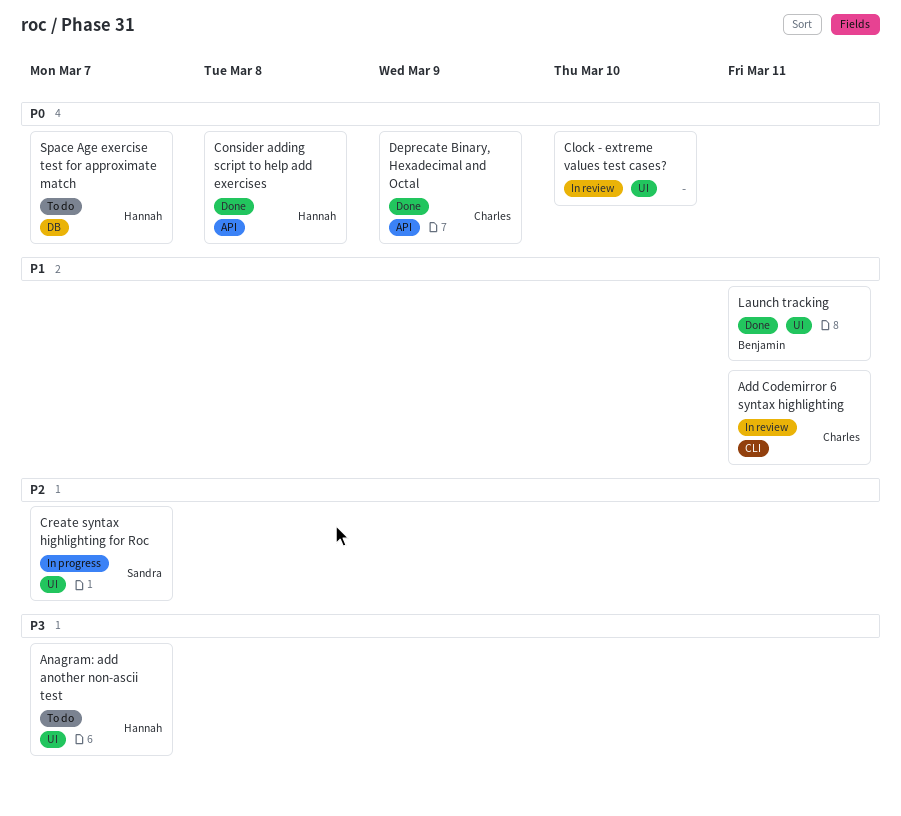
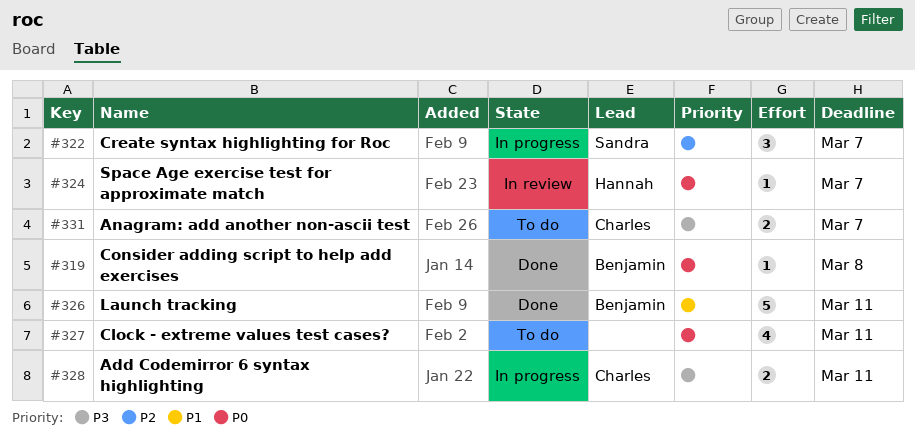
Add Codemirror 6 syntax highlighting, status: In review -> In progress
Add Codemirror 6 syntax highlighting, priority: P1 -> P3
Anagram: add another non-ascii test, owner: Hannah -> Charles
Clock - extreme values test cases?, status: In review -> To do
Clock - extreme values test cases?, due: Mar 10 -> Mar 11
Consider adding script to help add exercises, owner: Hannah -> Benjamin
Deprecate Binary, Hexadecimal and Octal: present -> none
Space Age exercise test for approximate match, status: To do -> In review

